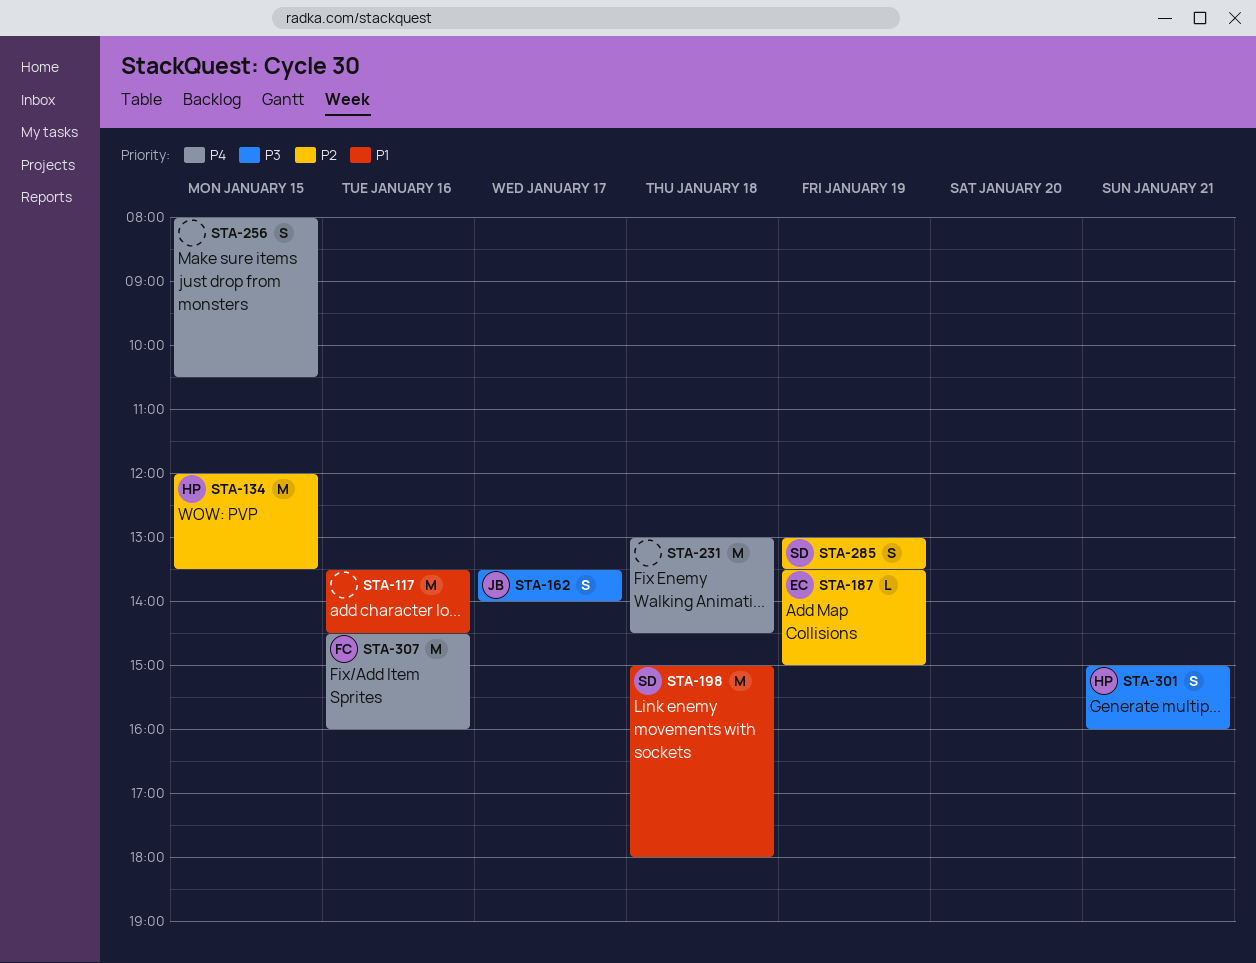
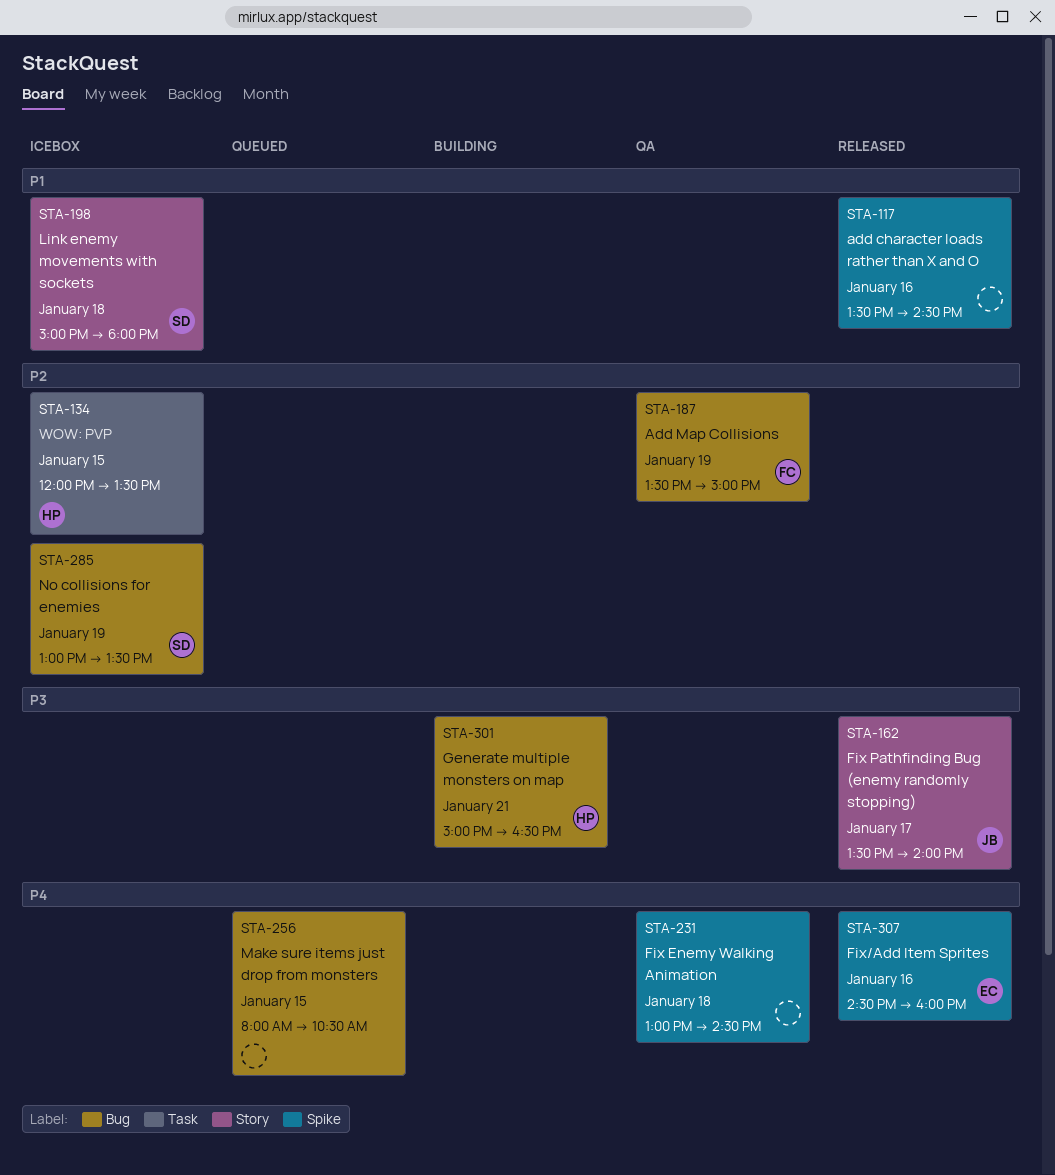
STA-187, owner: EC -> FC
STA-301, ends: 16:00 -> 16:30
STA-307, owner: FC -> EC

